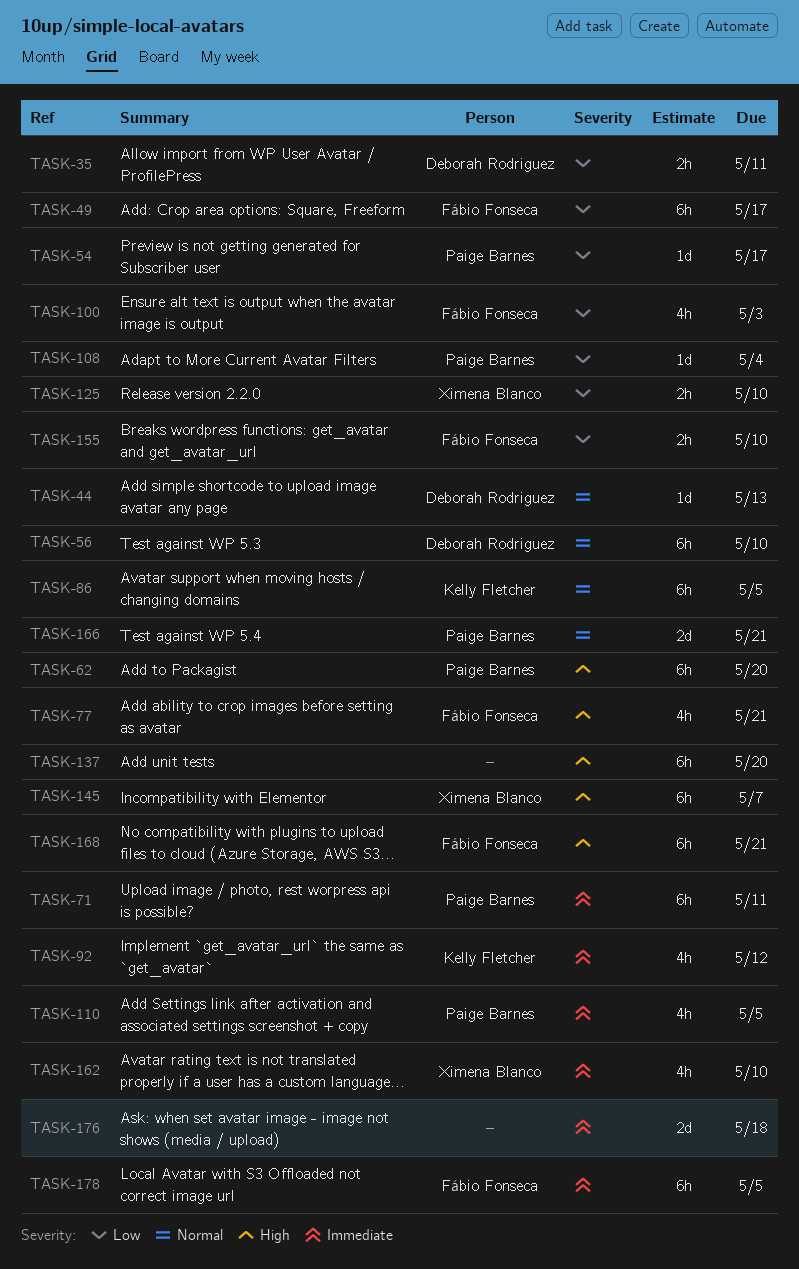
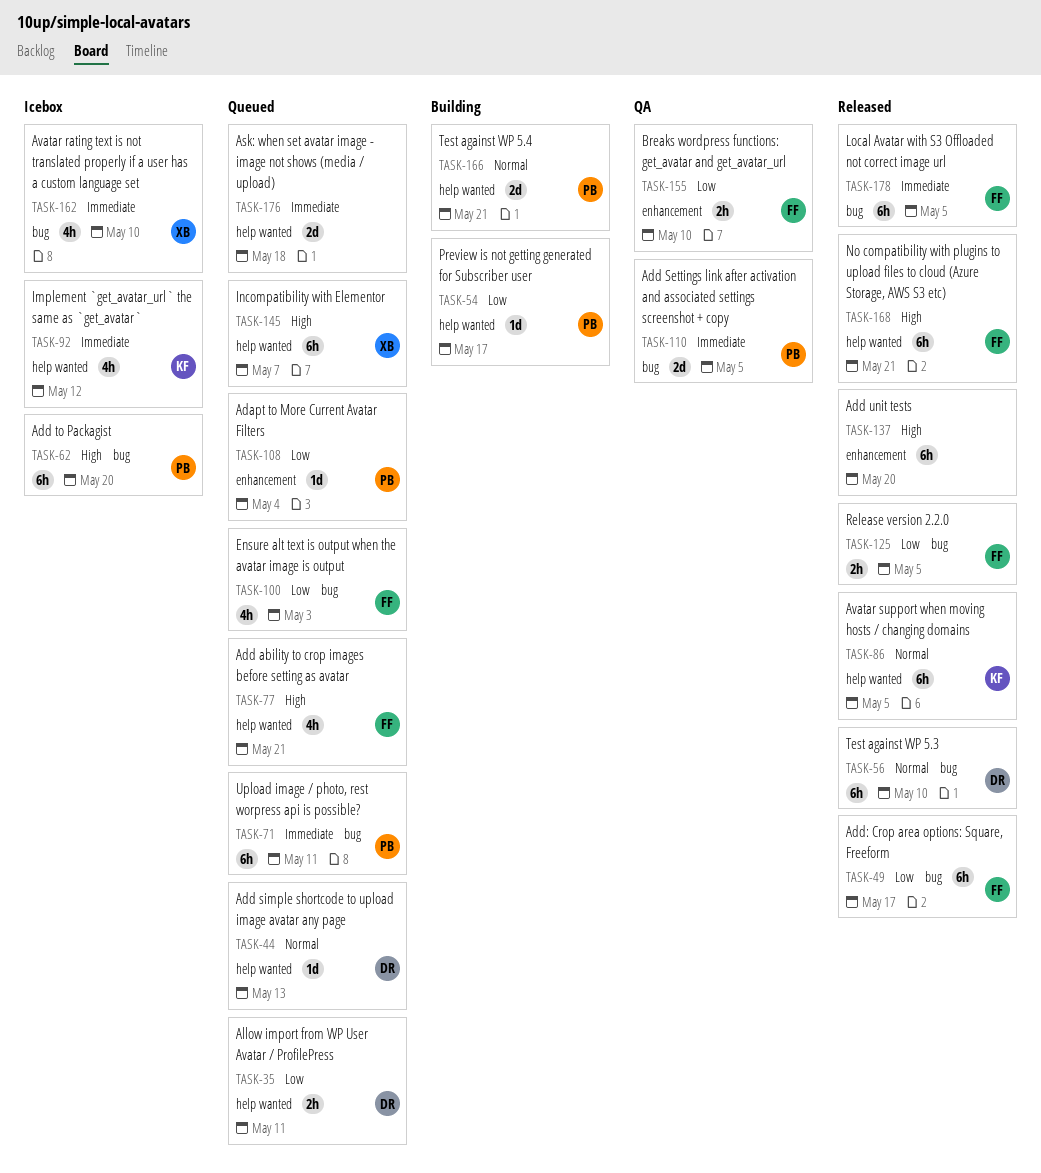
TASK-110, estimate: 4h -> 2d
TASK-125, owner: Ximena Blanco -> Fábio Fonseca
TASK-125, due: May 10 -> May 5

